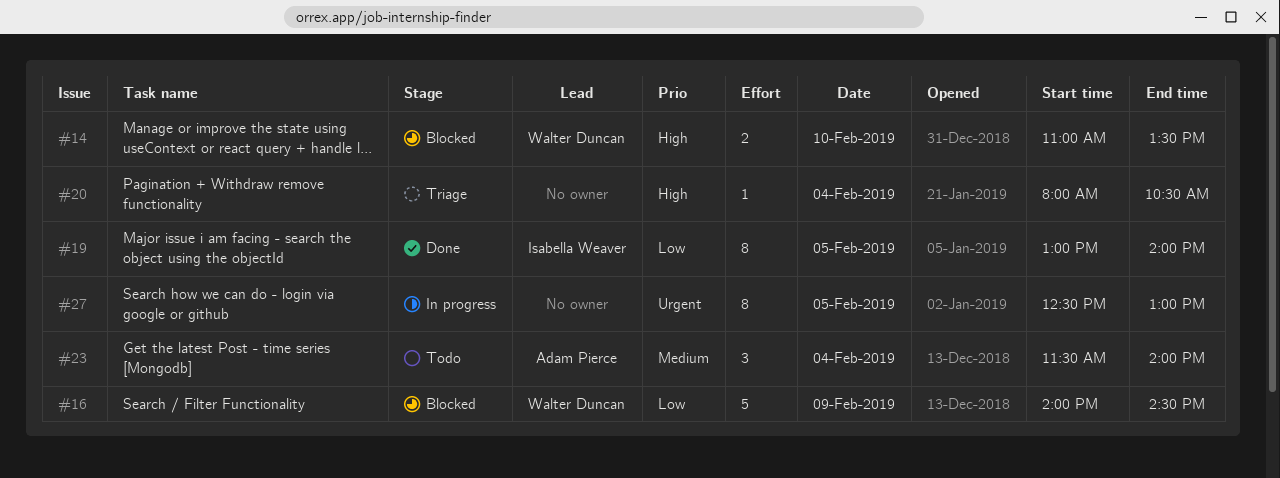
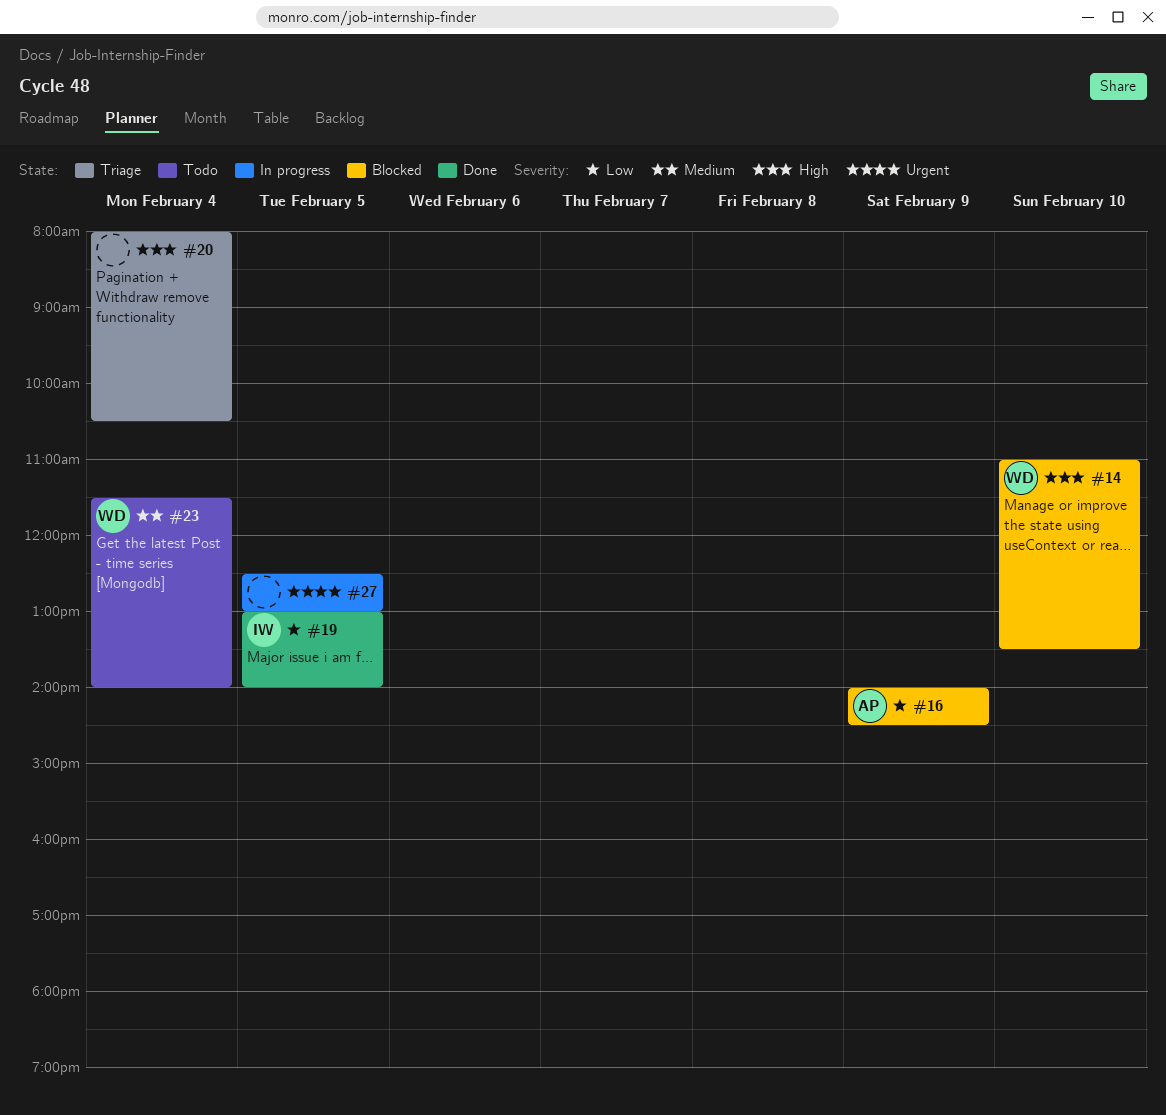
#16, owner: Walter Duncan -> Adam Pierce
#23, owner: Adam Pierce -> Walter Duncan

